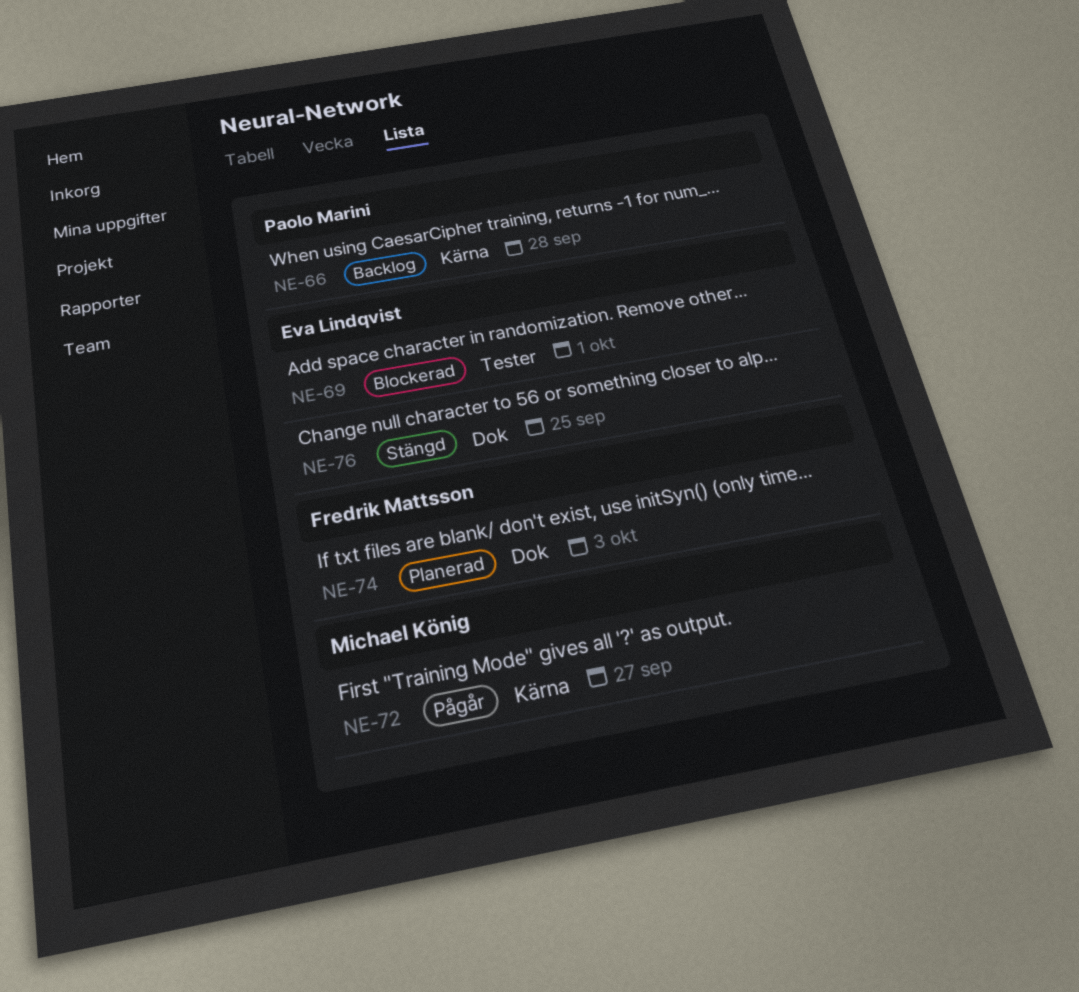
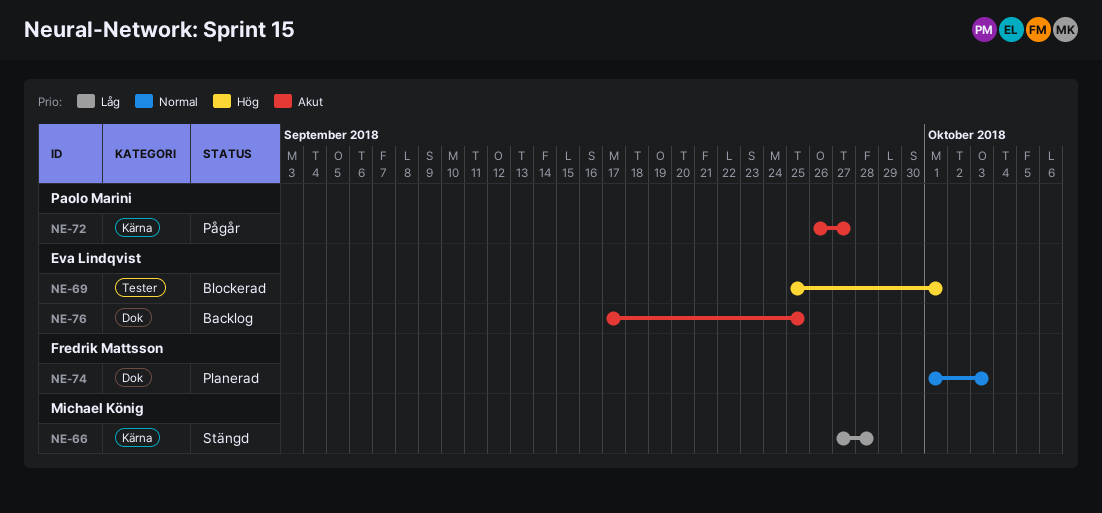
NE-66, status: Backlog -> Stängd
NE-66, owner: Paolo Marini -> Michael König
NE-72, owner: Michael König -> Paolo Marini
NE-76, status: Stängd -> Backlog

